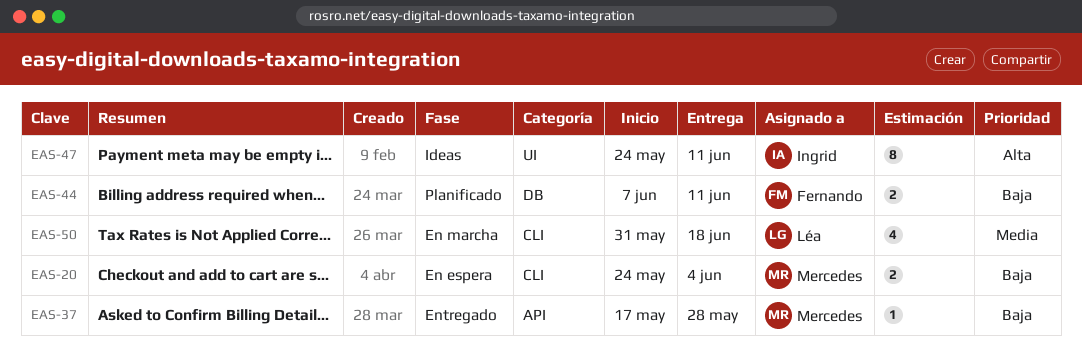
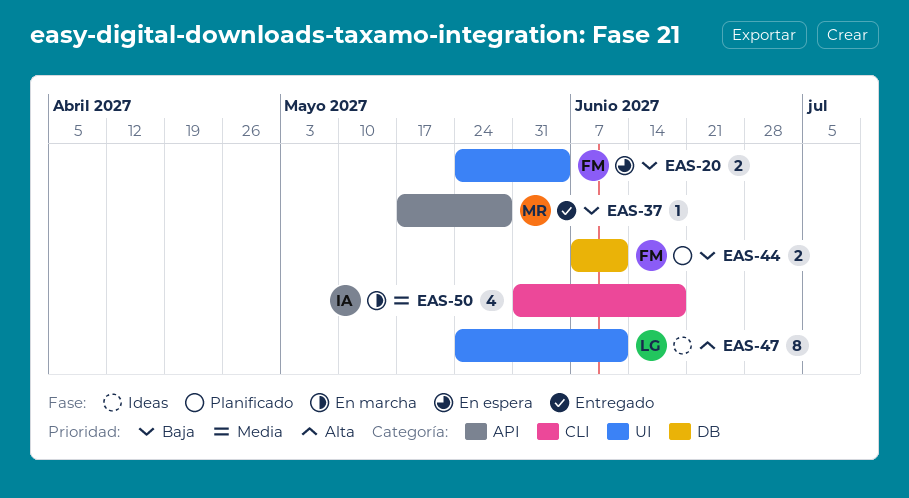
EAS-20, owner: Mercedes -> Fernando
EAS-20, label: CLI -> UI
EAS-47, owner: Ingrid -> Léa
EAS-50, owner: Léa -> Ingrid

